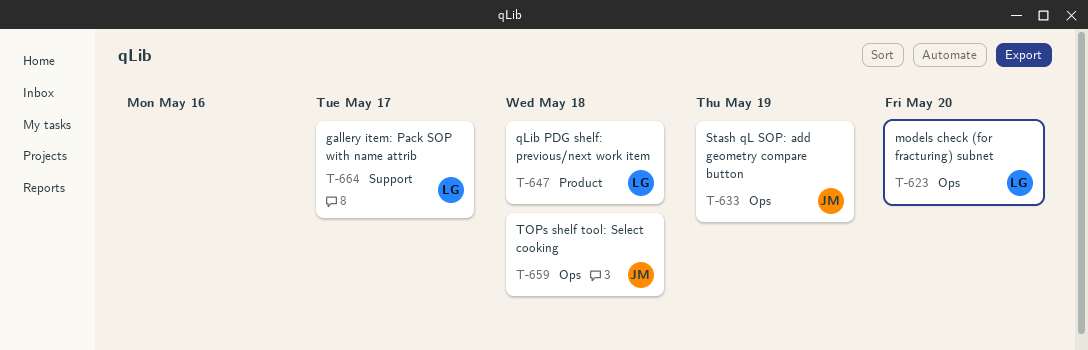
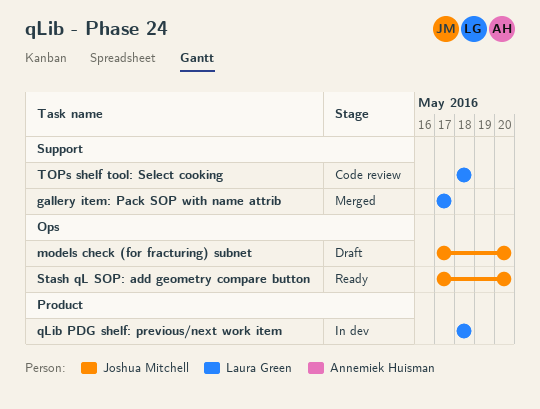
models check (for fracturing) subnet, owner: Laura Green -> Joshua Mitchell
Stash qL SOP: add geometry compare button, due: May 19 -> May 20
TOPs shelf tool: Select cooking, owner: Joshua Mitchell -> Laura Green
TOPs shelf tool: Select cooking, label: Ops -> Support

